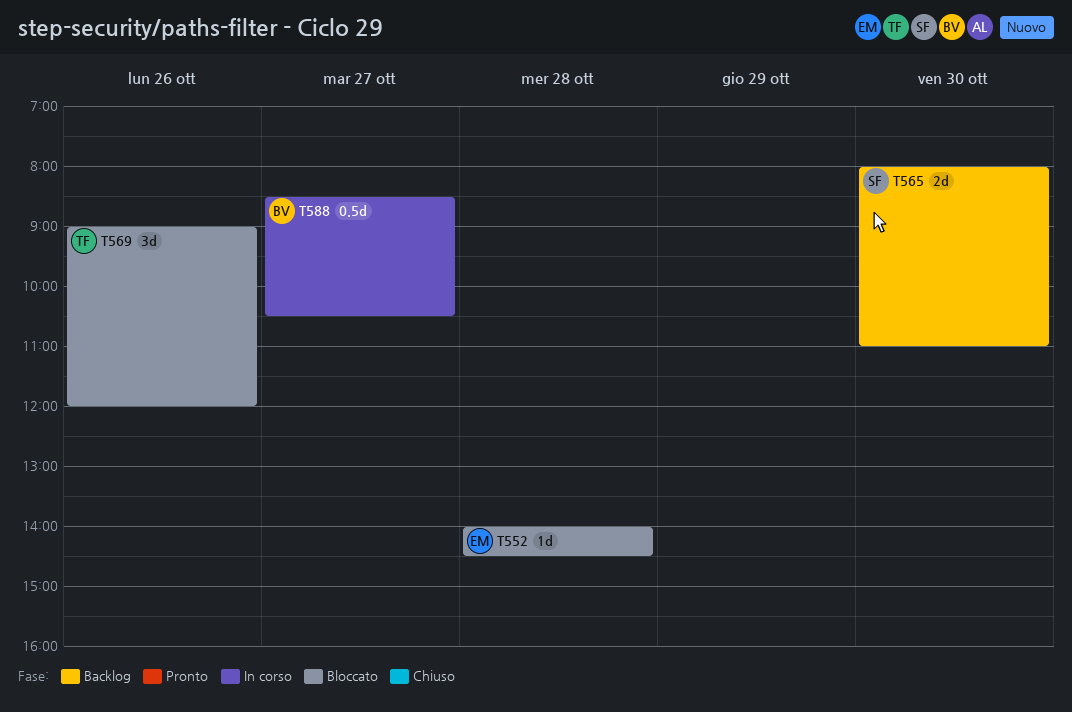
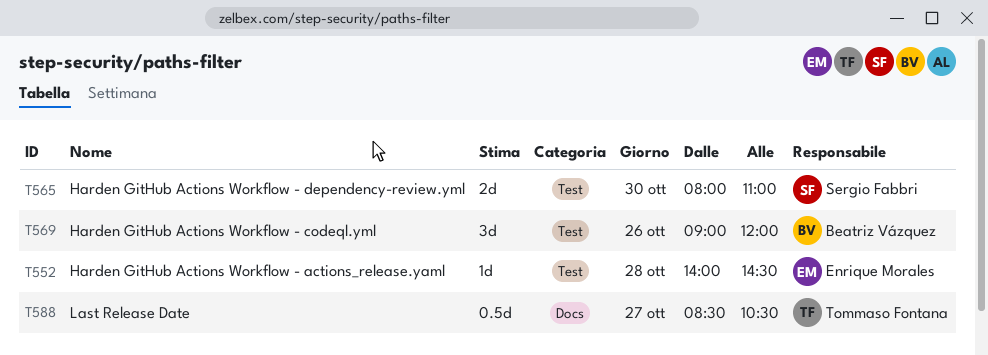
T569, owner: Tommaso Fontana -> Beatriz Vázquez
T588, owner: Beatriz Vázquez -> Tommaso Fontana

